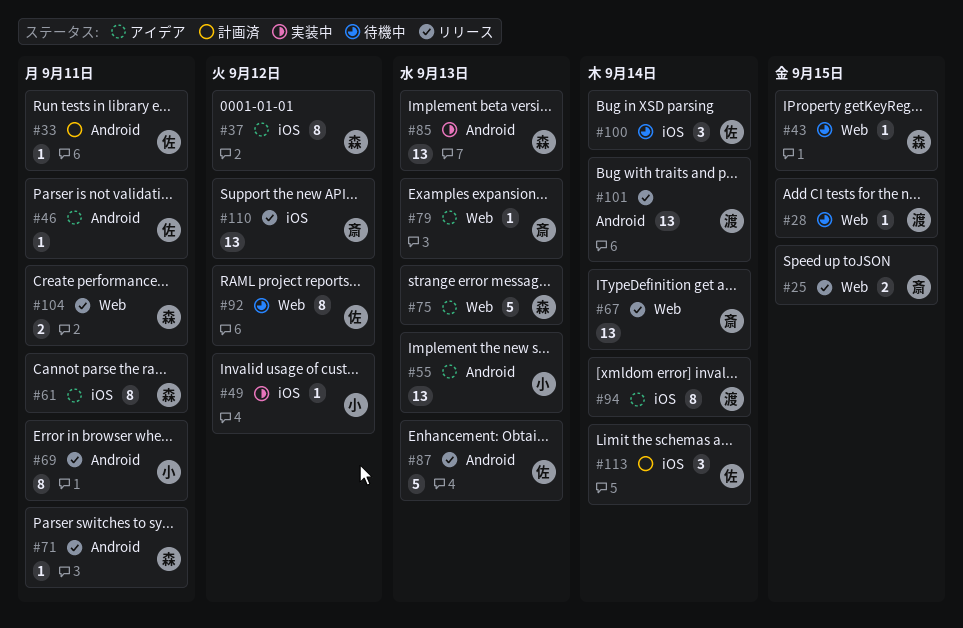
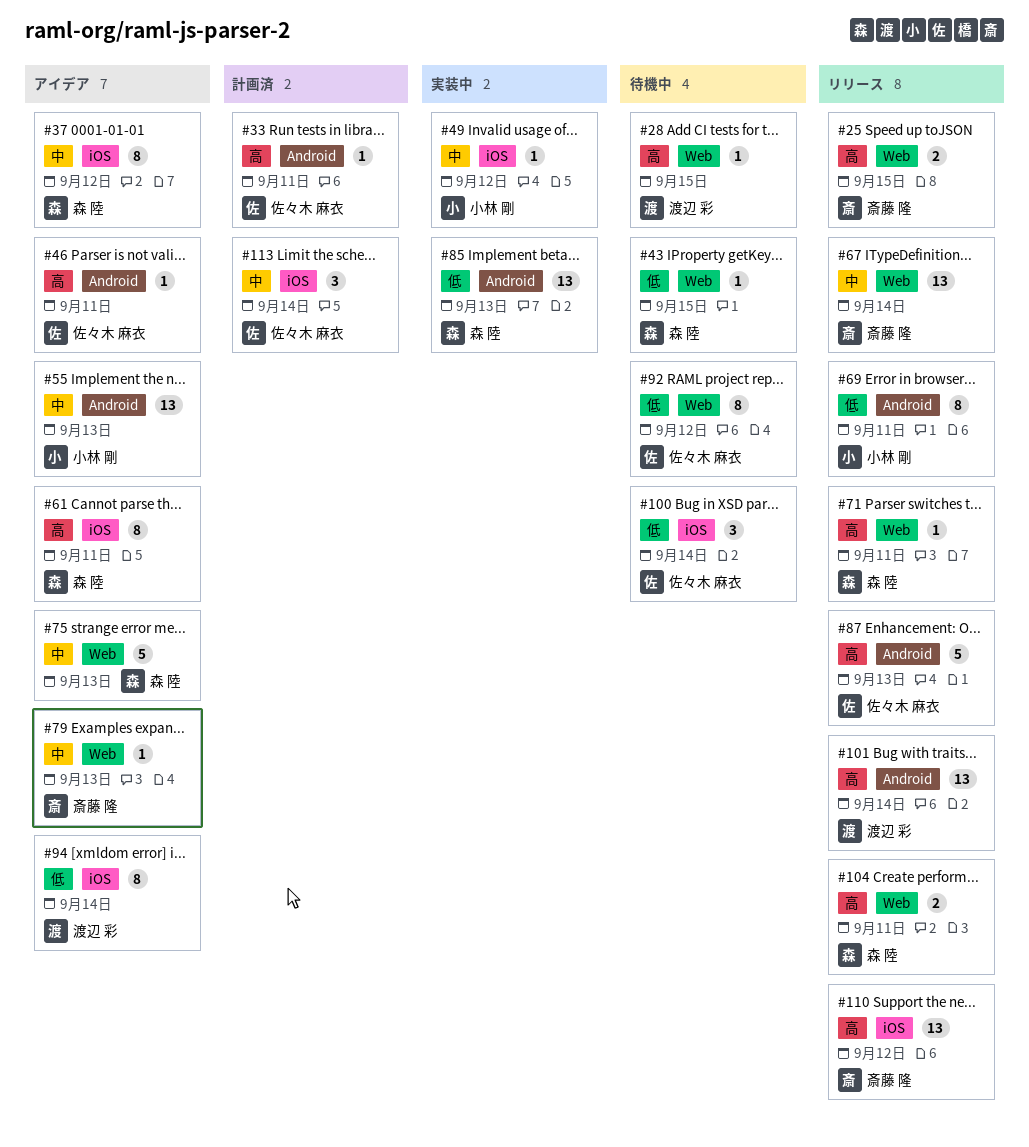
#71, label: Android -> Web

